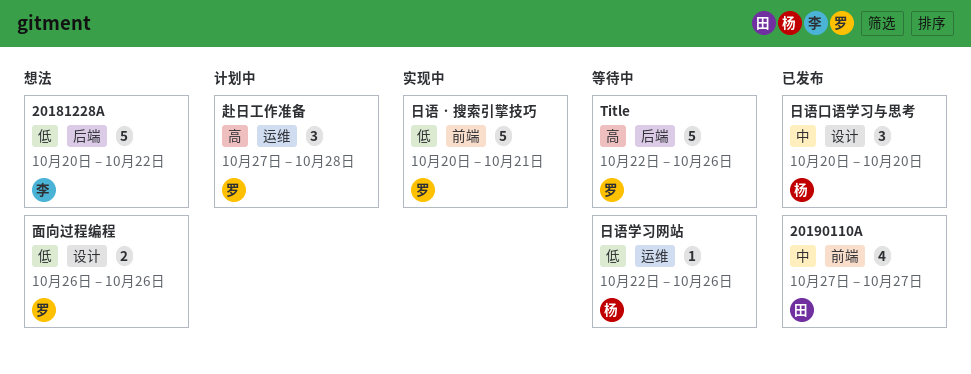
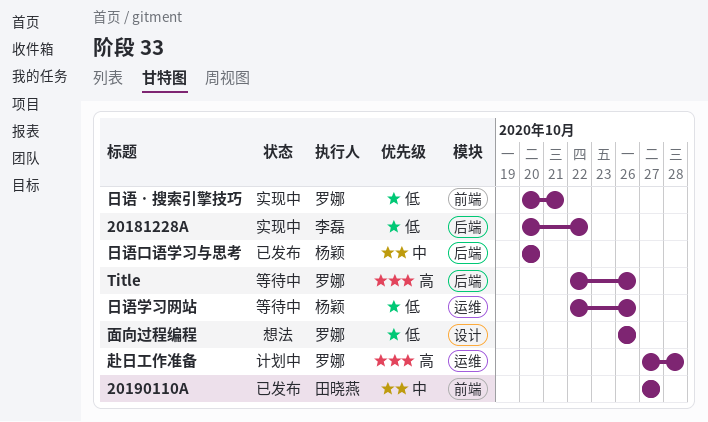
20181228A, status: 想法 -> 实现中
日语口语学习与思考, label: 设计 -> 后端

